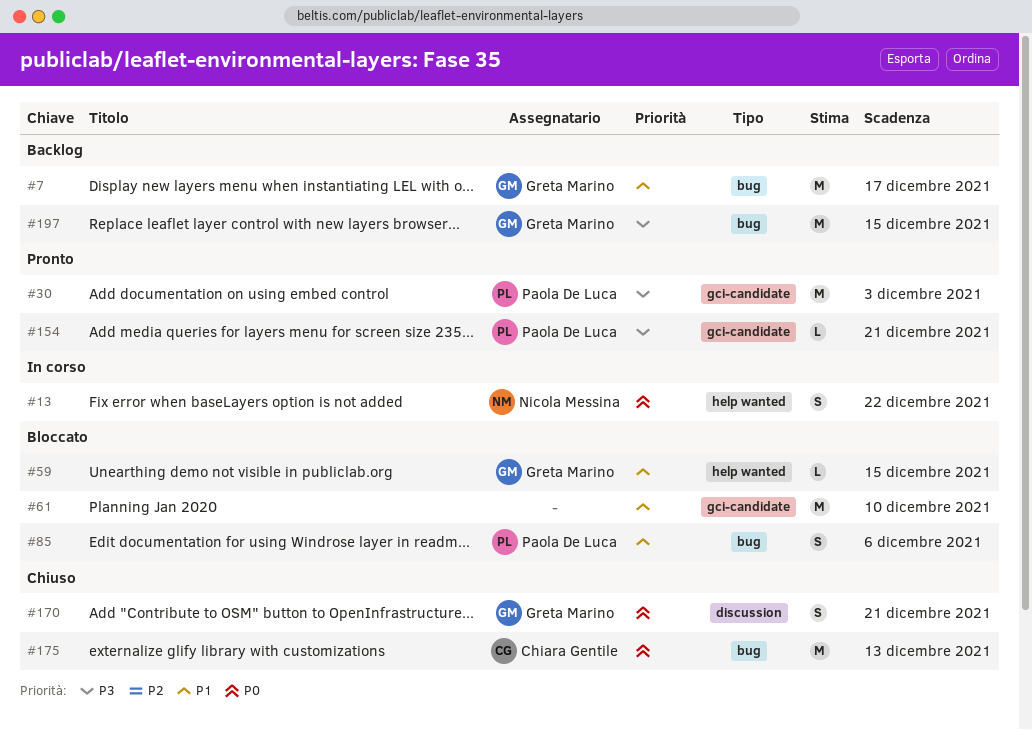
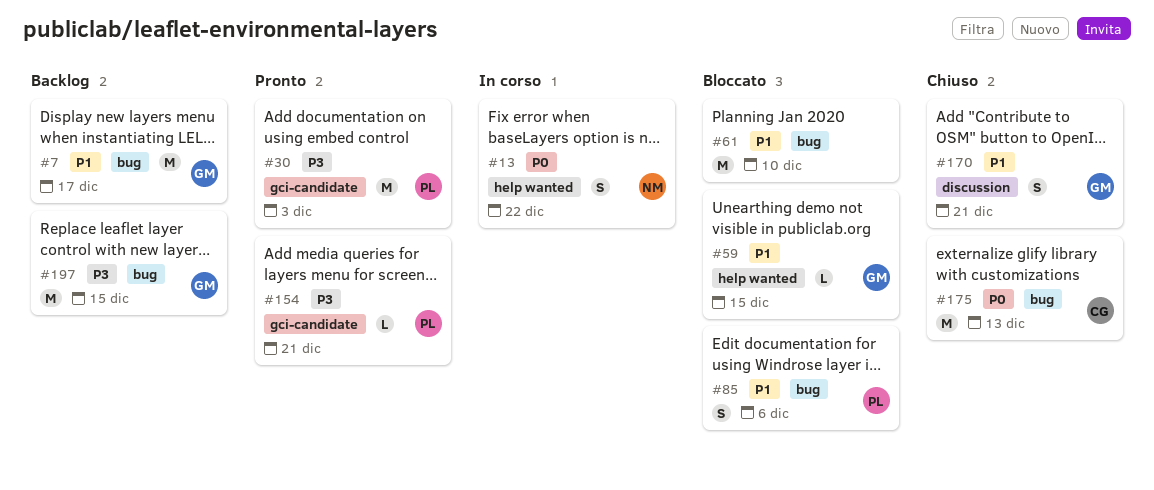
#61, label: gci-candidate -> bug
#170, priority: P0 -> P1

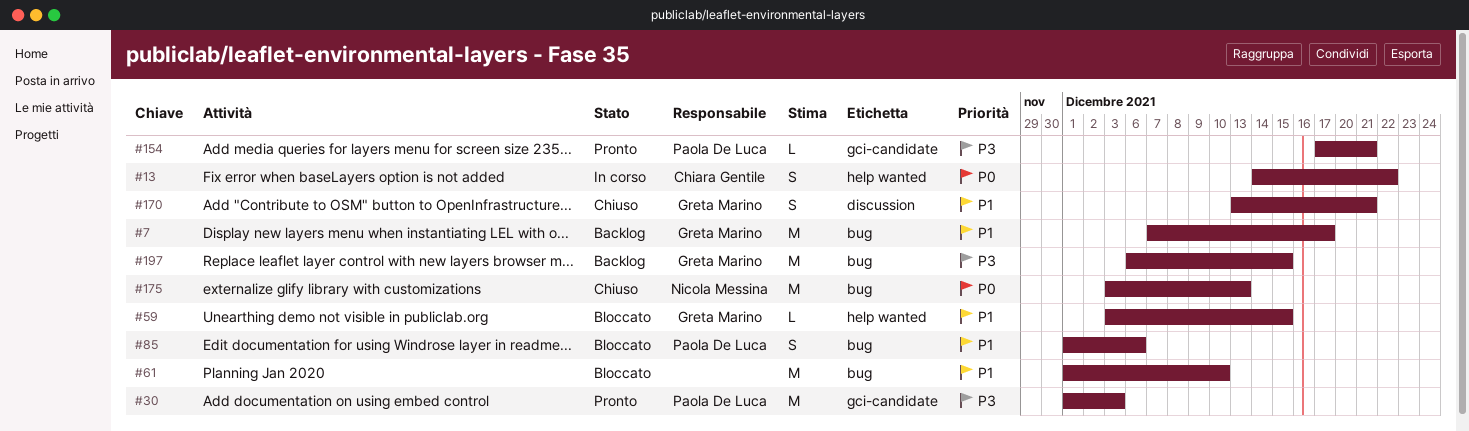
#13, owner: Nicola Messina -> Chiara Gentile
#175, owner: Chiara Gentile -> Nicola Messina

